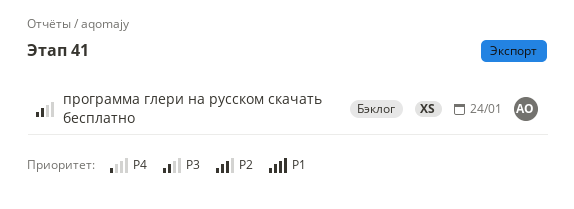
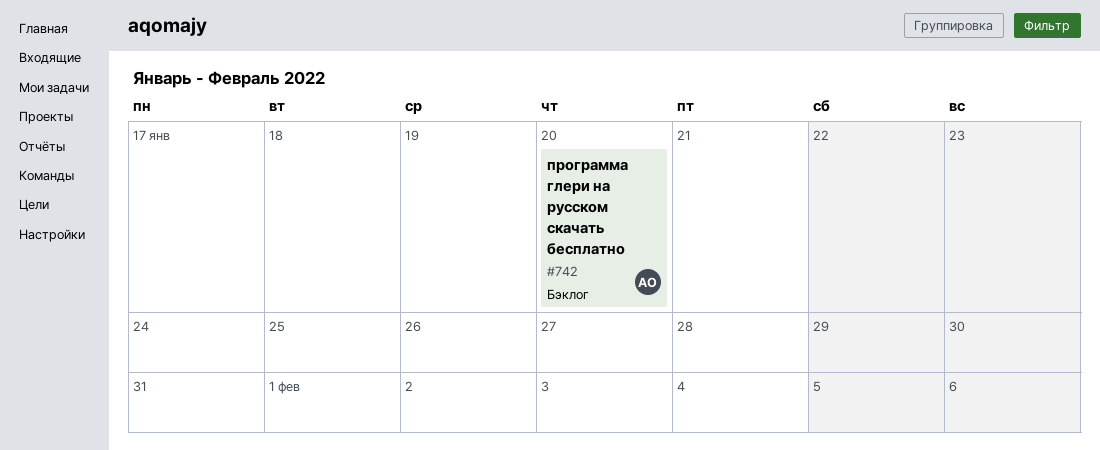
программа глери на русском скачать бесплатно, due: Jan 24 -> Jan 20

